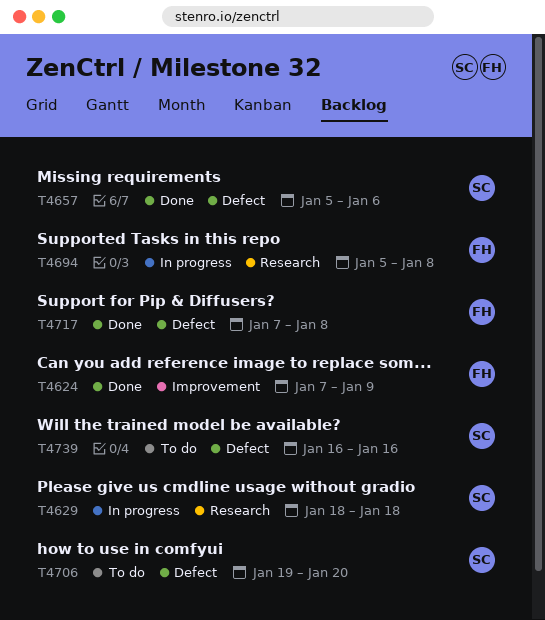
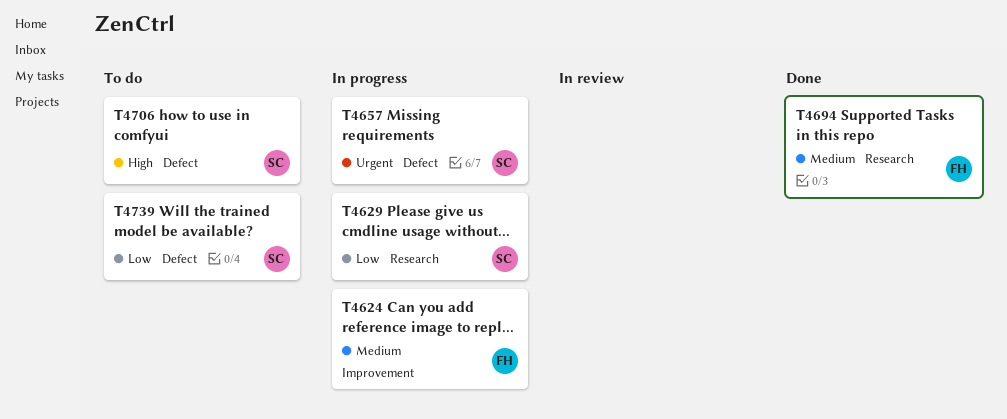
T4624, status: Done -> In progress
T4657, status: Done -> In progress
T4694, status: In progress -> Done
T4717: present -> none

